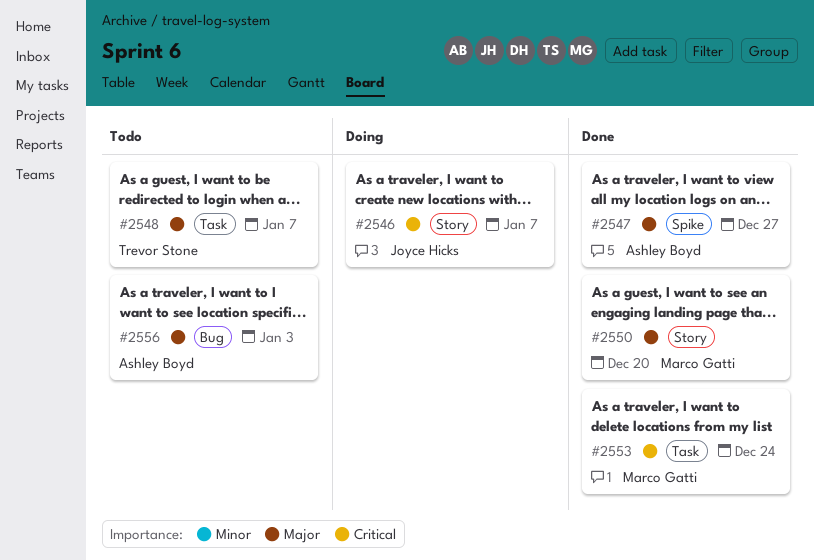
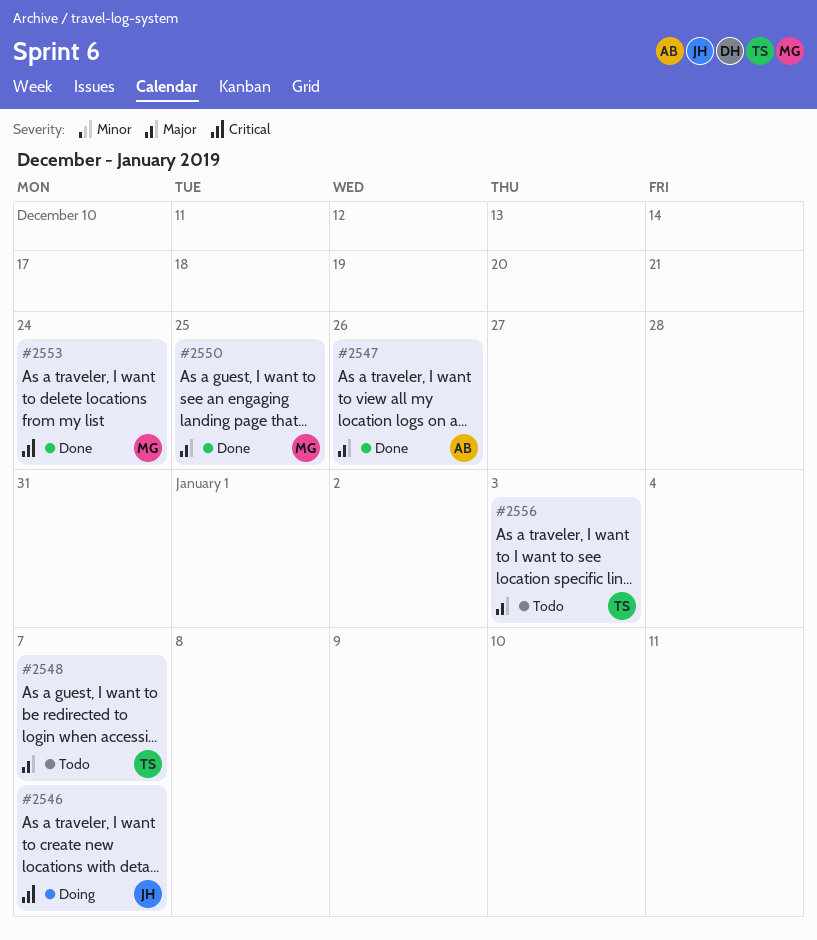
#2547, due: Dec 27 -> Dec 26
#2550, due: Dec 20 -> Dec 25
#2556, owner: Ashley Boyd -> Trevor Stone

